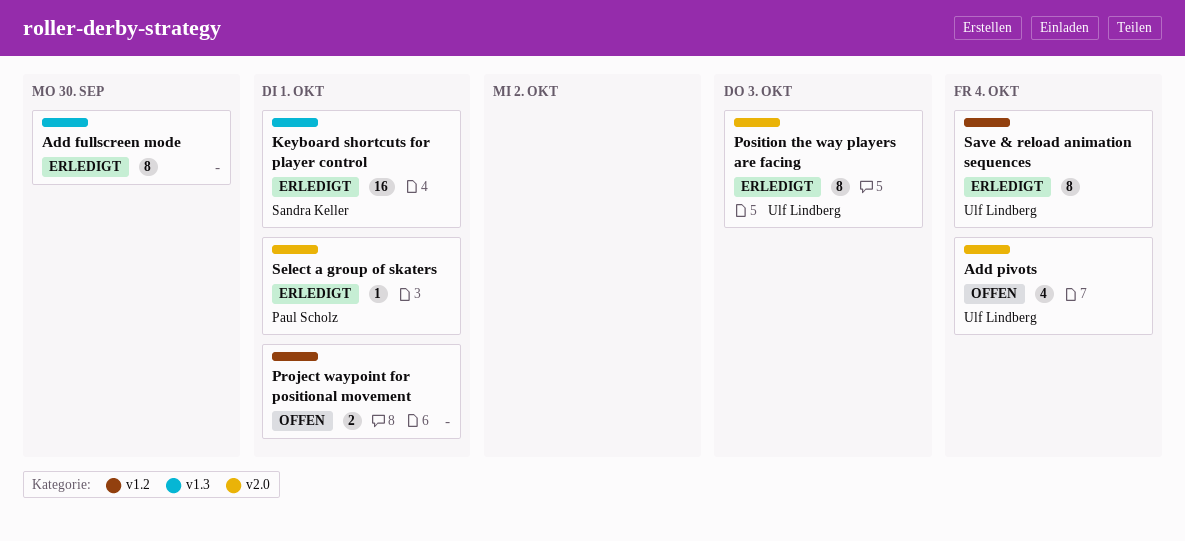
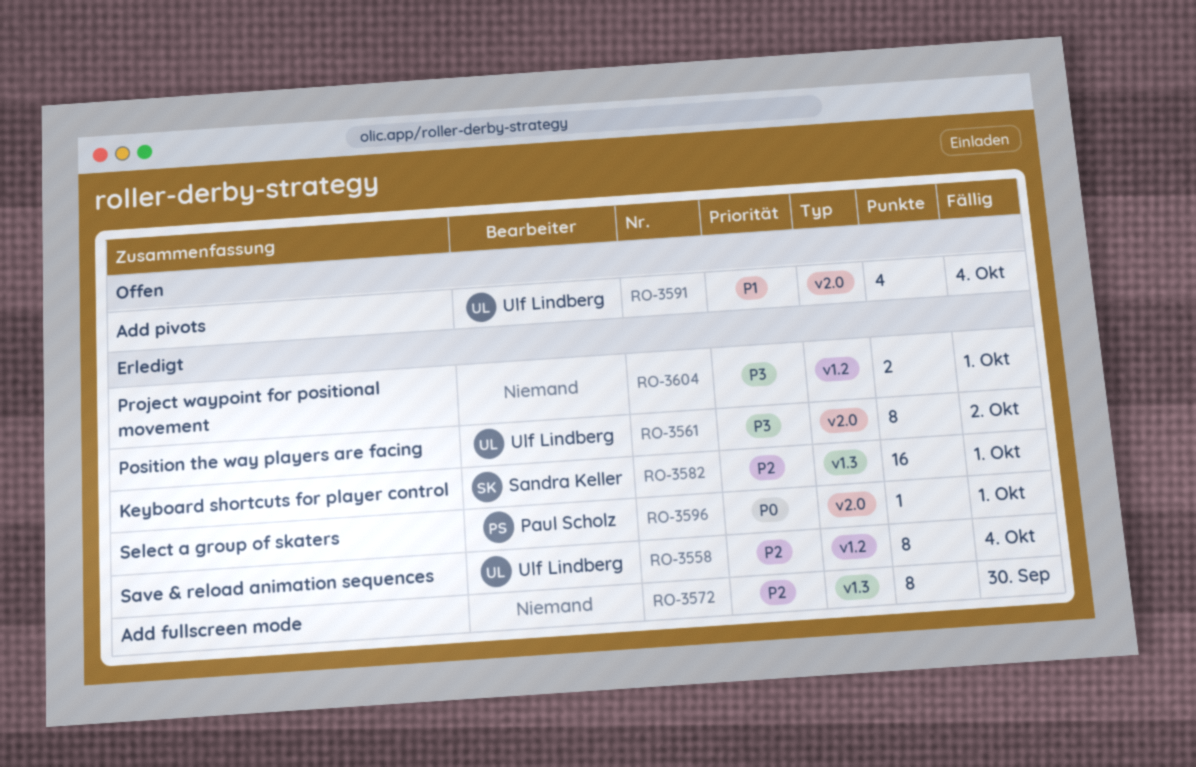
Position the way players are facing, due: Oct 3 -> Oct 2
Project waypoint for positional movement, status: Offen -> Erledigt

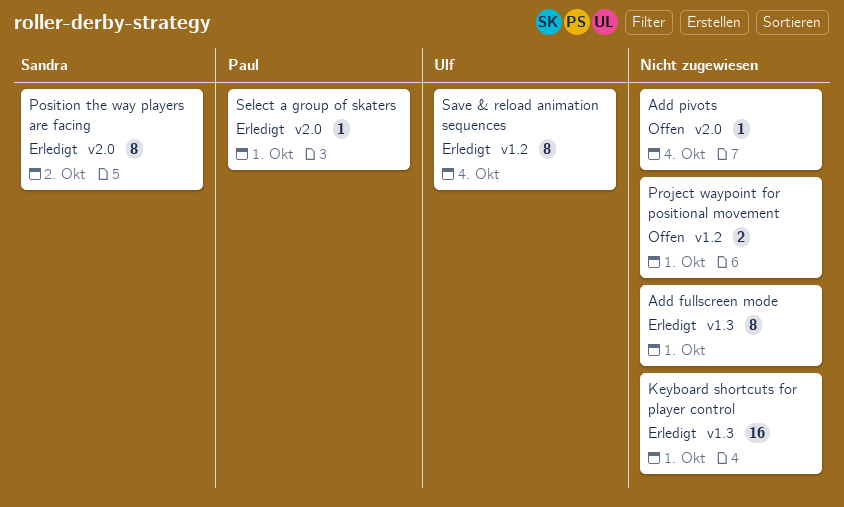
Add fullscreen mode, due: Sep 30 -> Oct 1
Add pivots, owner: Ulf Lindberg -> none
Add pivots, estimate: 4 -> 1
Keyboard shortcuts for player control, owner: Sandra Keller -> none
Position the way players are facing, owner: Ulf Lindberg -> Sandra Keller
Project waypoint for positional movement, status: Erledigt -> Offen

